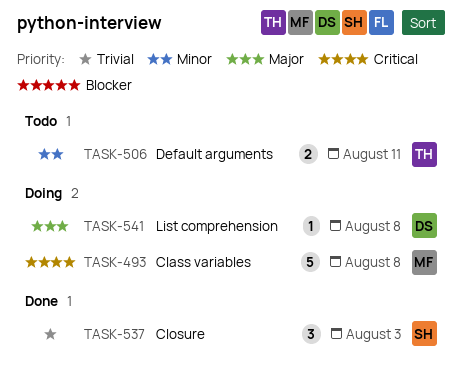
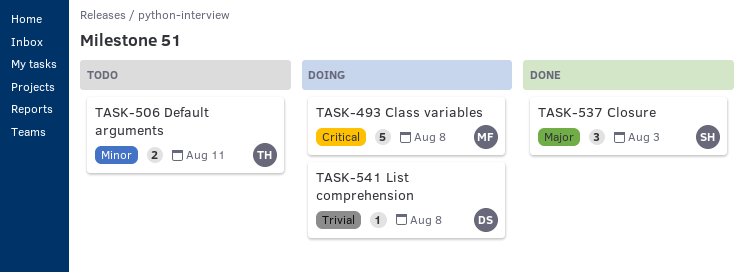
TASK-537, priority: Trivial -> Major
TASK-541, priority: Major -> Trivial

